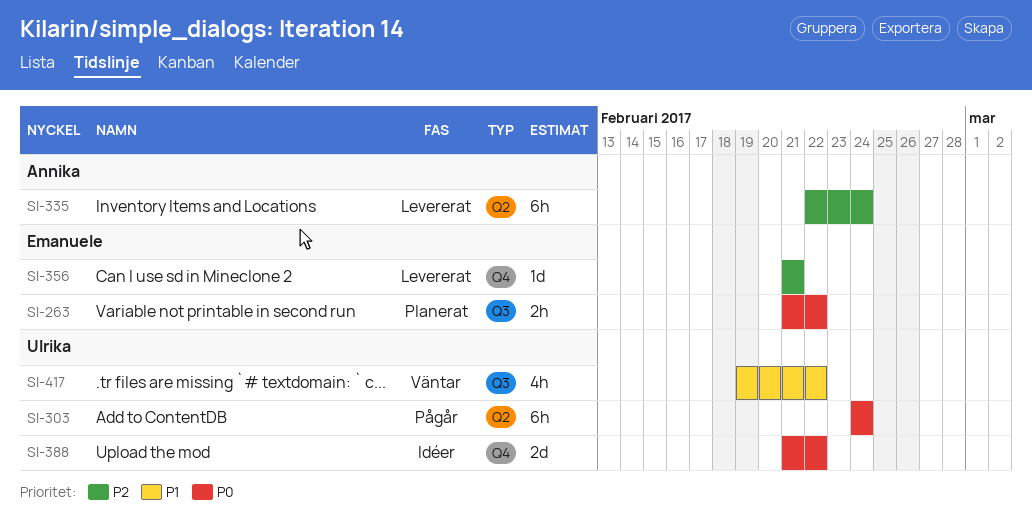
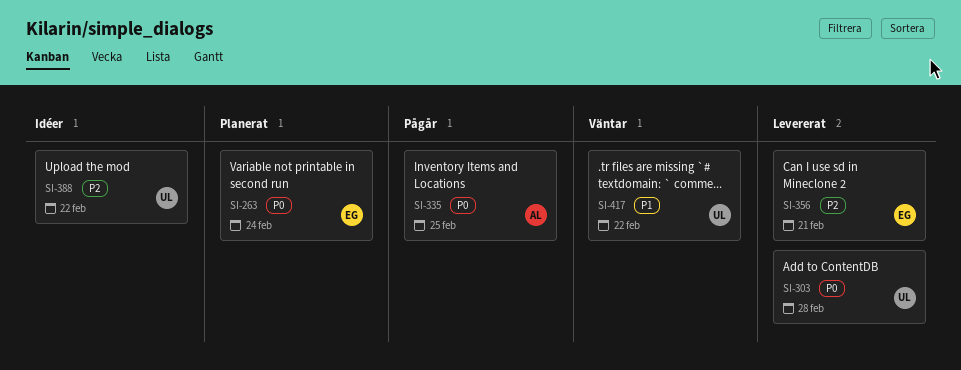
SI-263, due: Feb 22 -> Feb 24
SI-303, status: Pågår -> Levererat
SI-303, due: Feb 24 -> Feb 28
SI-335, status: Levererat -> Pågår
SI-335, priority: P2 -> P0
SI-335, due: Feb 24 -> Feb 25
SI-388, priority: P0 -> P2

